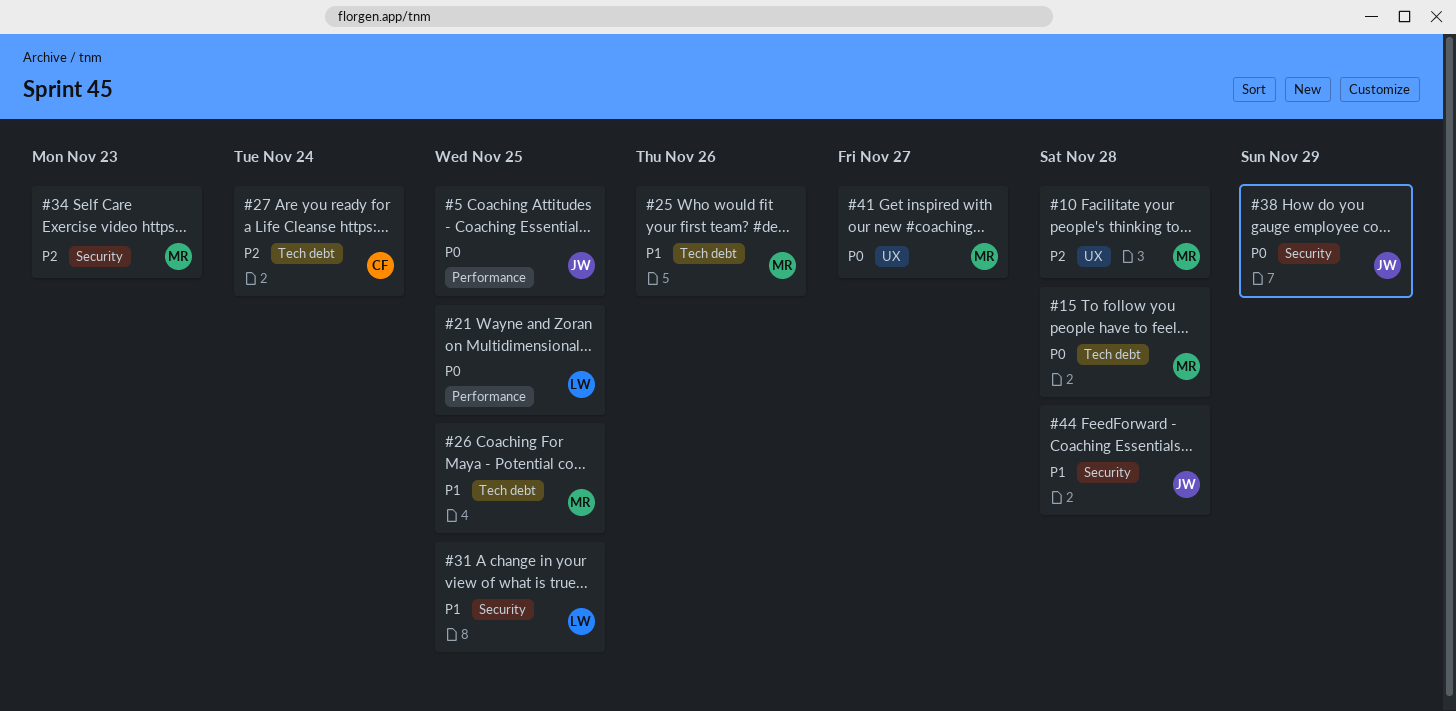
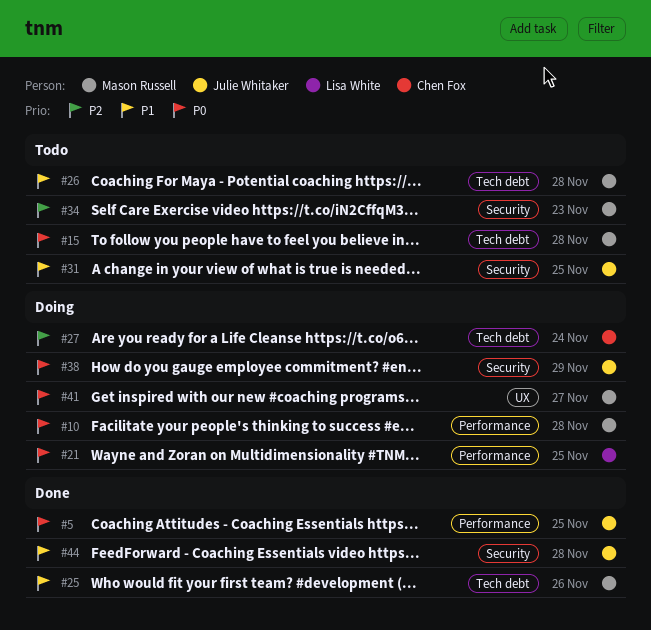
#10, priority: P2 -> P0
#10, label: UX -> Performance
#26, due: Nov 25 -> Nov 28
#31, owner: Lisa White -> Julie Whitaker

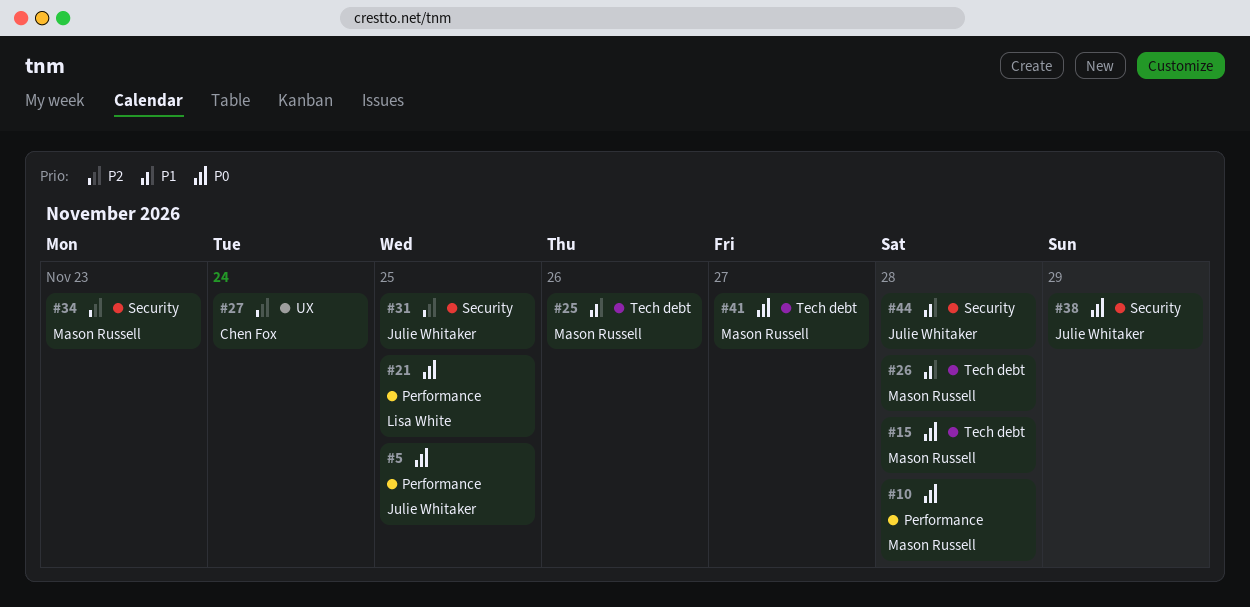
#27, label: Tech debt -> UX
#31, priority: P1 -> P2
#41, label: UX -> Tech debt

